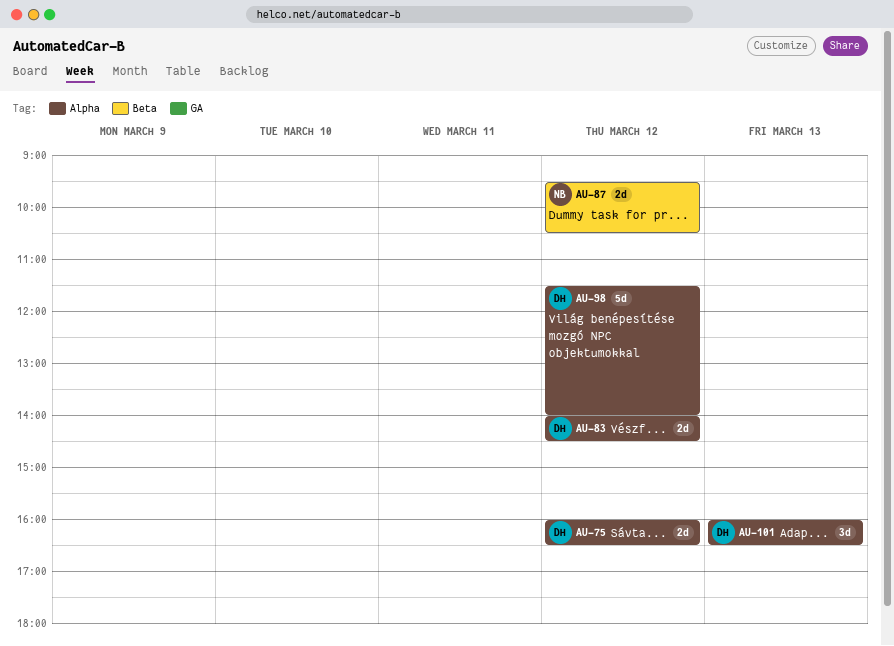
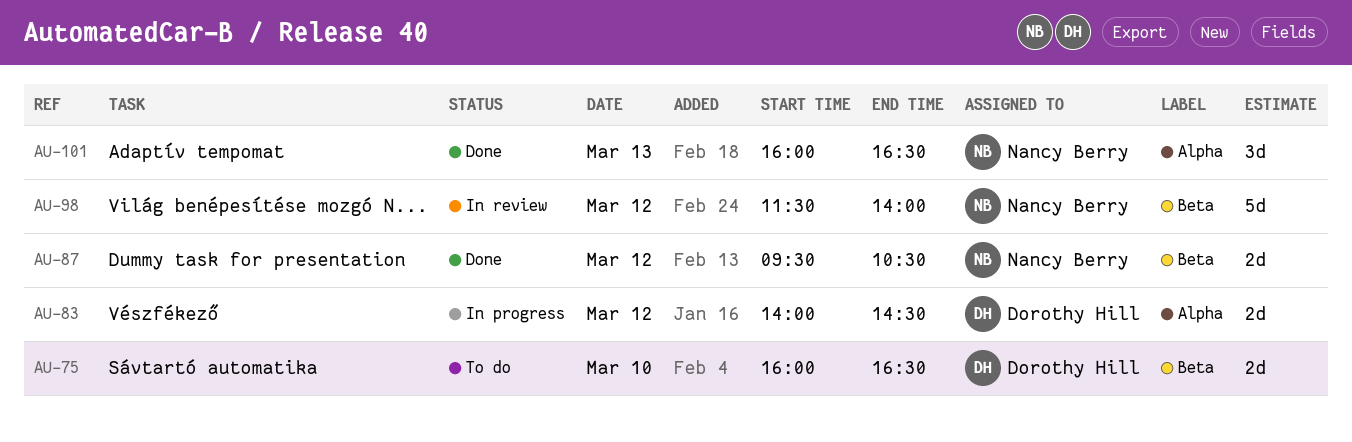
AU-75, label: Alpha -> Beta
AU-75, day: Mar 12 -> Mar 10
AU-98, owner: Dorothy Hill -> Nancy Berry
AU-98, label: Alpha -> Beta
AU-101, owner: Dorothy Hill -> Nancy Berry

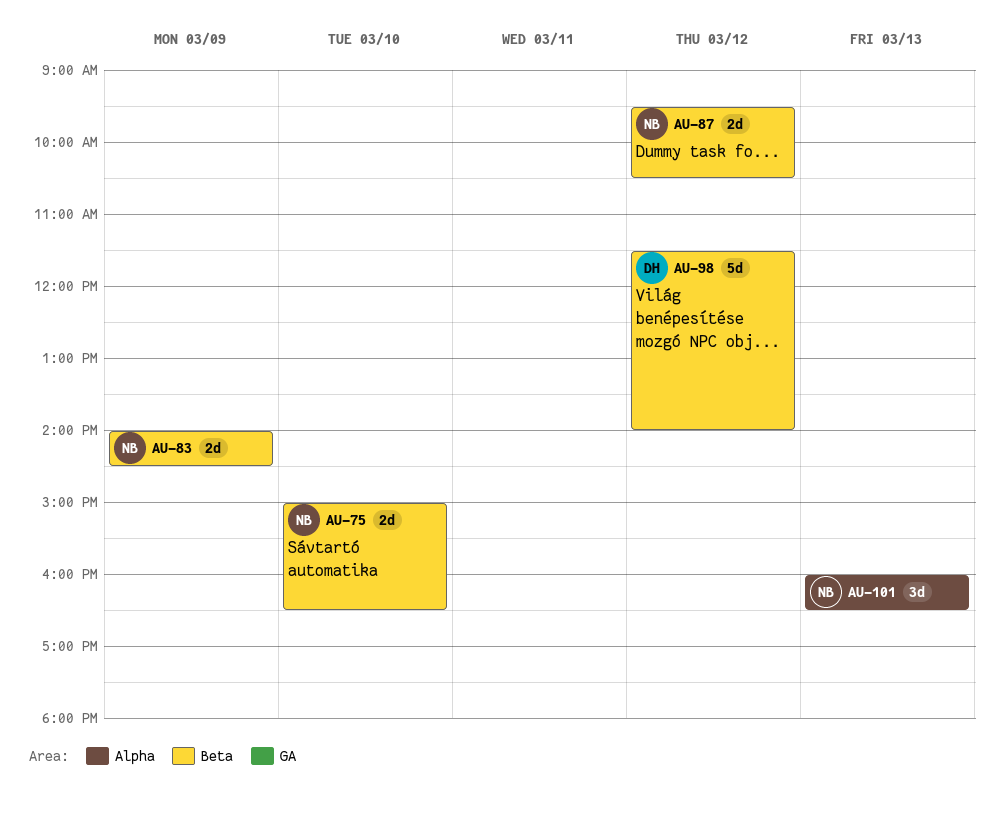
AU-75, owner: Dorothy Hill -> Nancy Berry
AU-75, begins: 16:00 -> 15:00
AU-83, owner: Dorothy Hill -> Nancy Berry
AU-83, label: Alpha -> Beta
AU-83, day: Mar 12 -> Mar 9
AU-98, owner: Nancy Berry -> Dorothy Hill

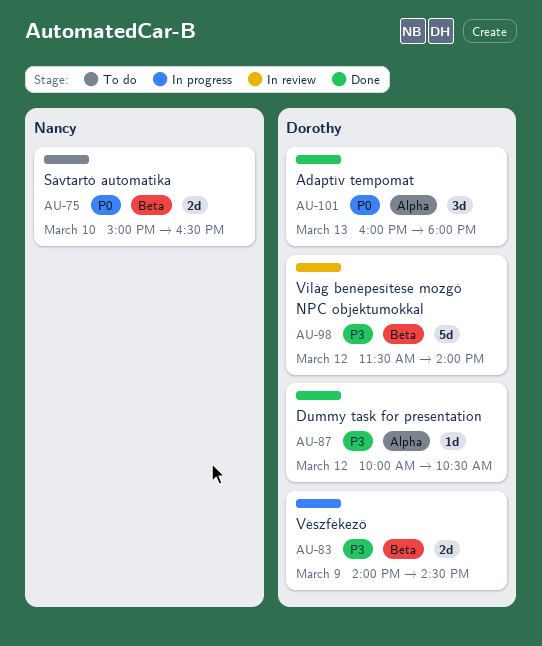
AU-83, owner: Nancy -> Dorothy
AU-87, owner: Nancy -> Dorothy
AU-87, label: Beta -> Alpha
AU-87, estimate: 2d -> 1d
AU-87, begins: 09:30 -> 10:00
AU-101, owner: Nancy -> Dorothy
AU-101, ends: 16:30 -> 18:00

